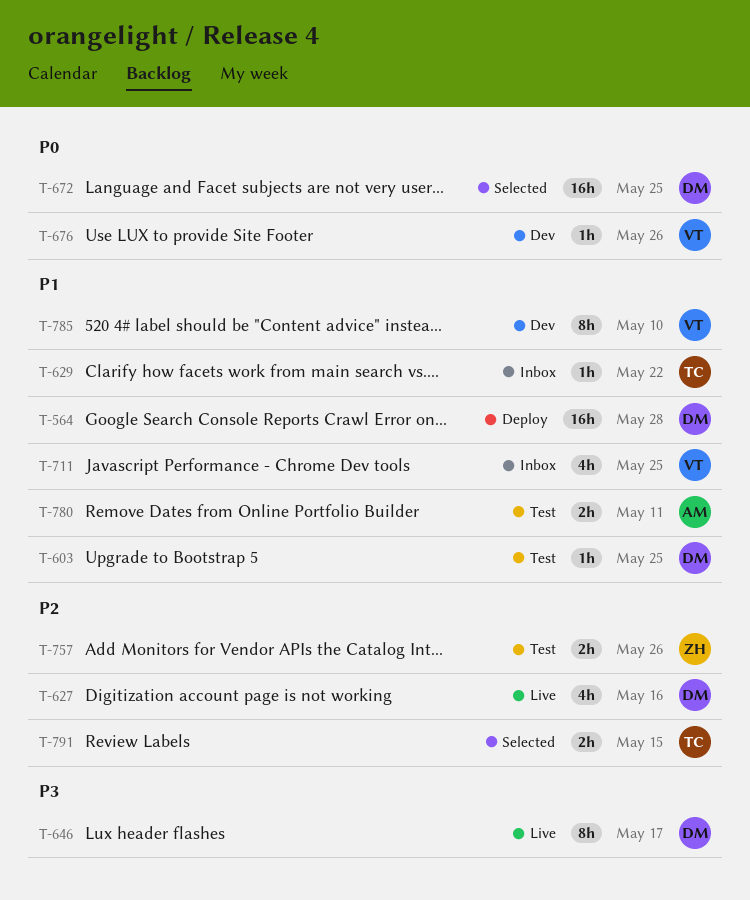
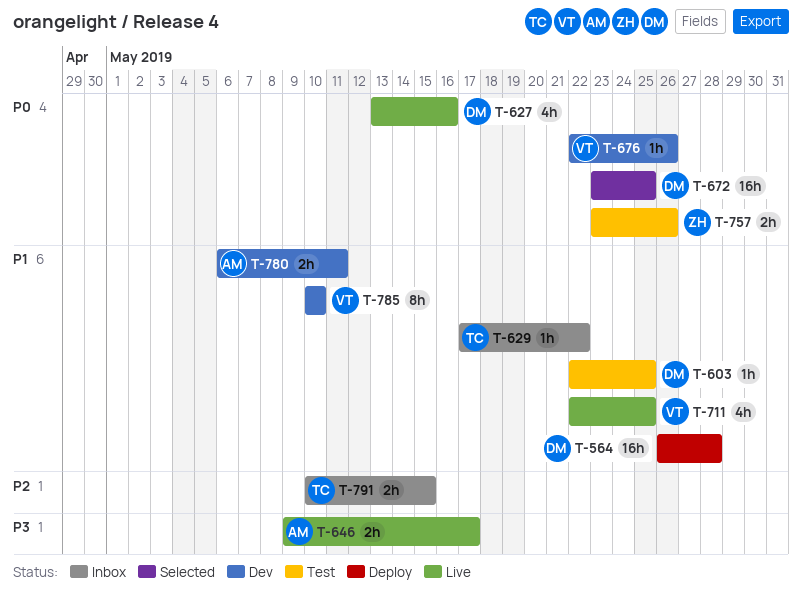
T-627, priority: P2 -> P0
T-646, owner: DM -> AM
T-646, estimate: 8h -> 2h
T-711, status: Inbox -> Live
T-757, priority: P2 -> P0
T-780, status: Test -> Dev
T-791, status: Selected -> Inbox

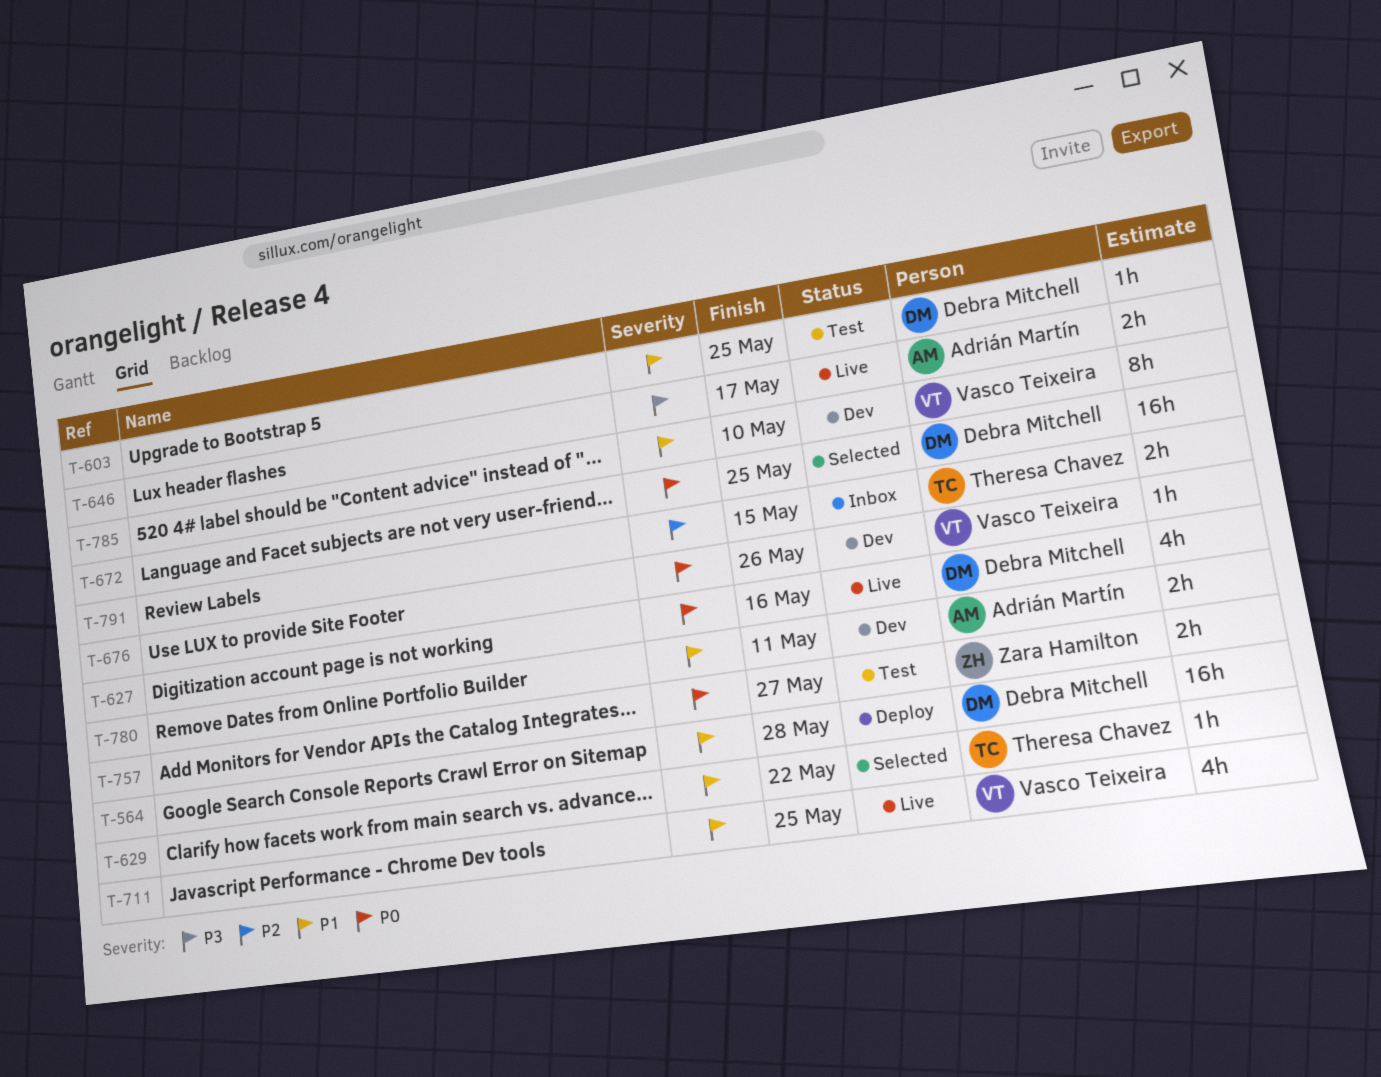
T-629, status: Inbox -> Selected
T-757, due: May 26 -> May 27

